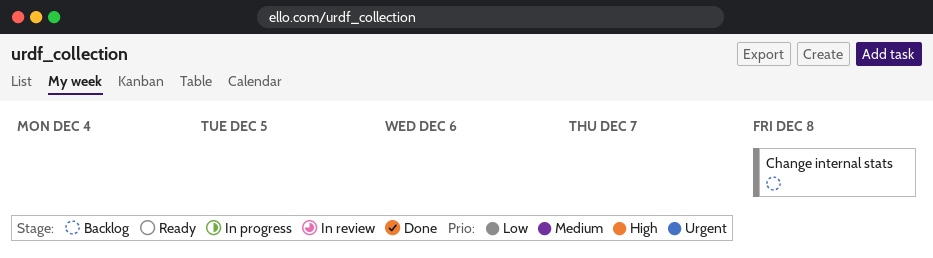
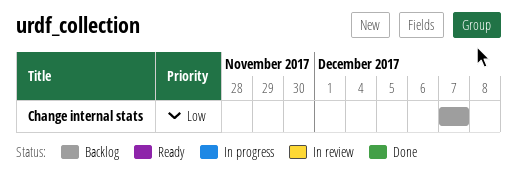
Change internal stats, due: Dec 8 -> Dec 7

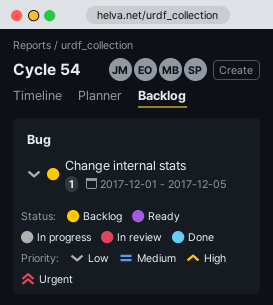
Change internal stats, start: Dec 7 -> Dec 1
Change internal stats, due: Dec 7 -> Dec 5

